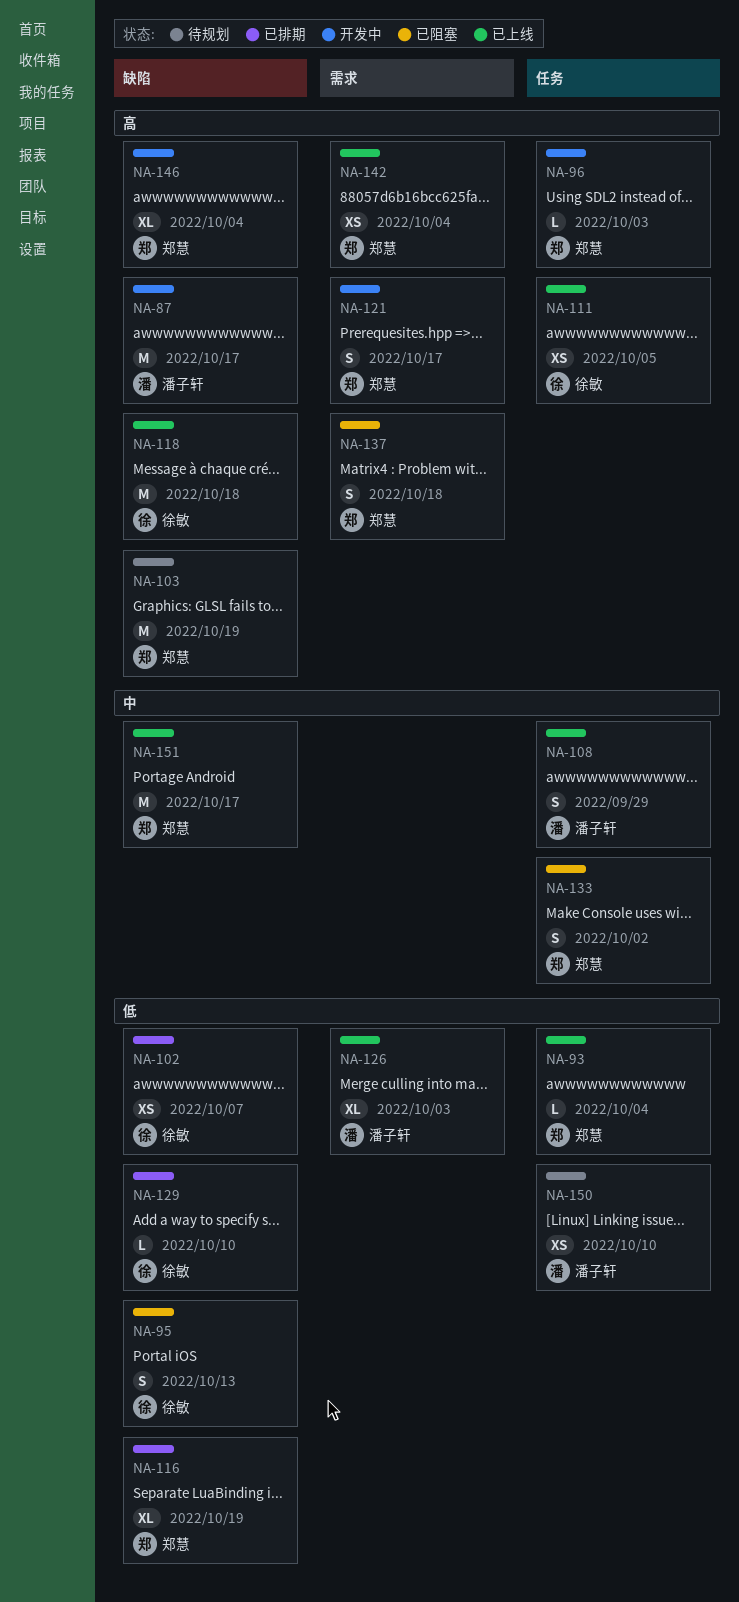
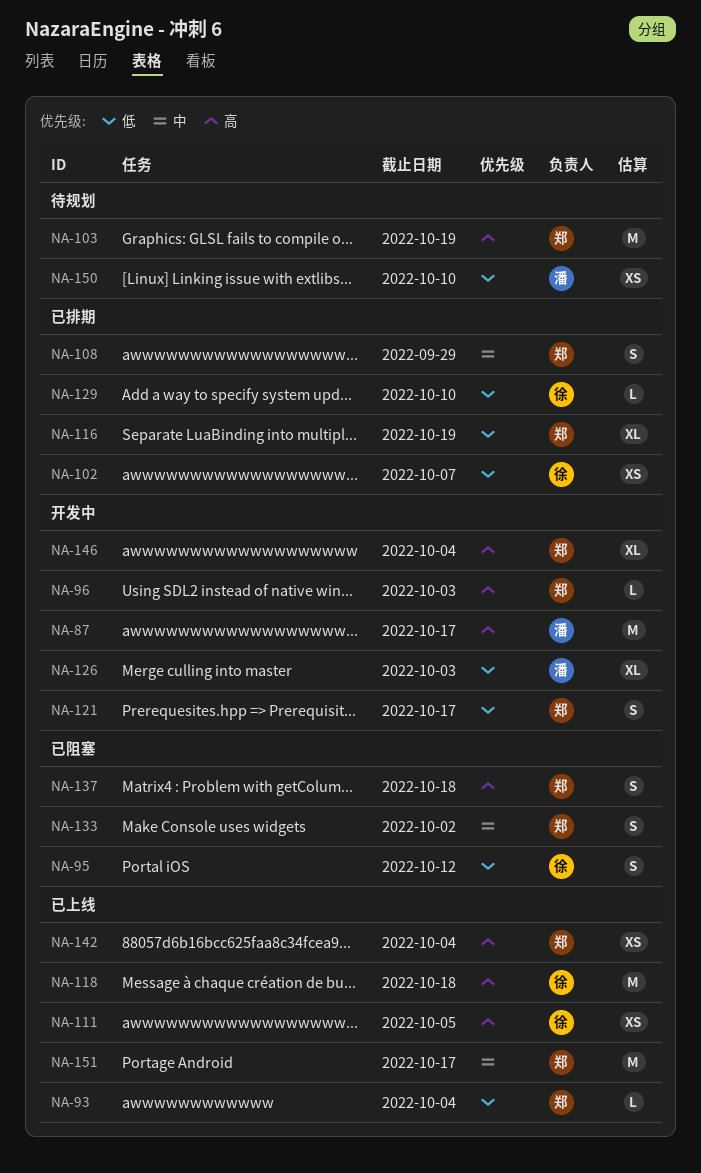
NA-95, due: Oct 13 -> Oct 12
NA-108, status: 已上线 -> 已排期
NA-108, owner: 潘子轩 -> 郑慧
NA-121, priority: 高 -> 低
NA-126, status: 已上线 -> 开发中

